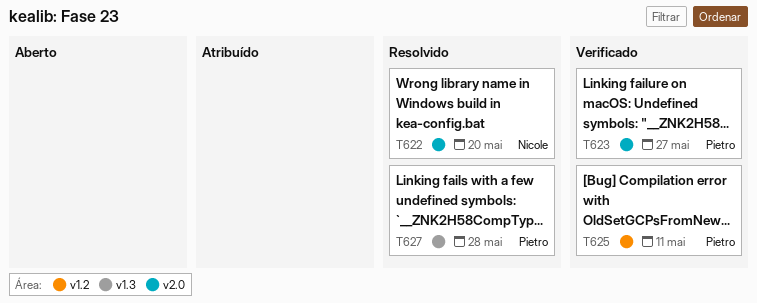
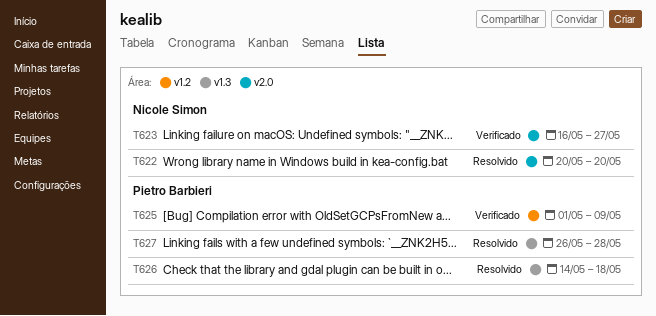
T623, owner: Pietro Barbieri -> Nicole Simon
T625, due: May 11 -> May 9
T626: none -> present

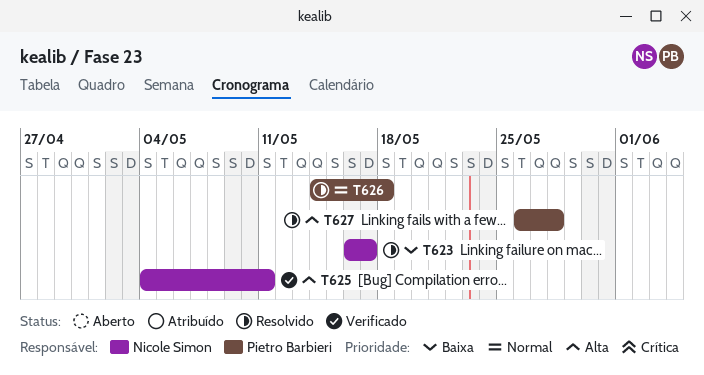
T622: present -> none
T623, status: Verificado -> Resolvido
T623, due: May 27 -> May 17
T625, owner: Pietro Barbieri -> Nicole Simon
T625, start: May 1 -> May 4
T625, due: May 9 -> May 11

